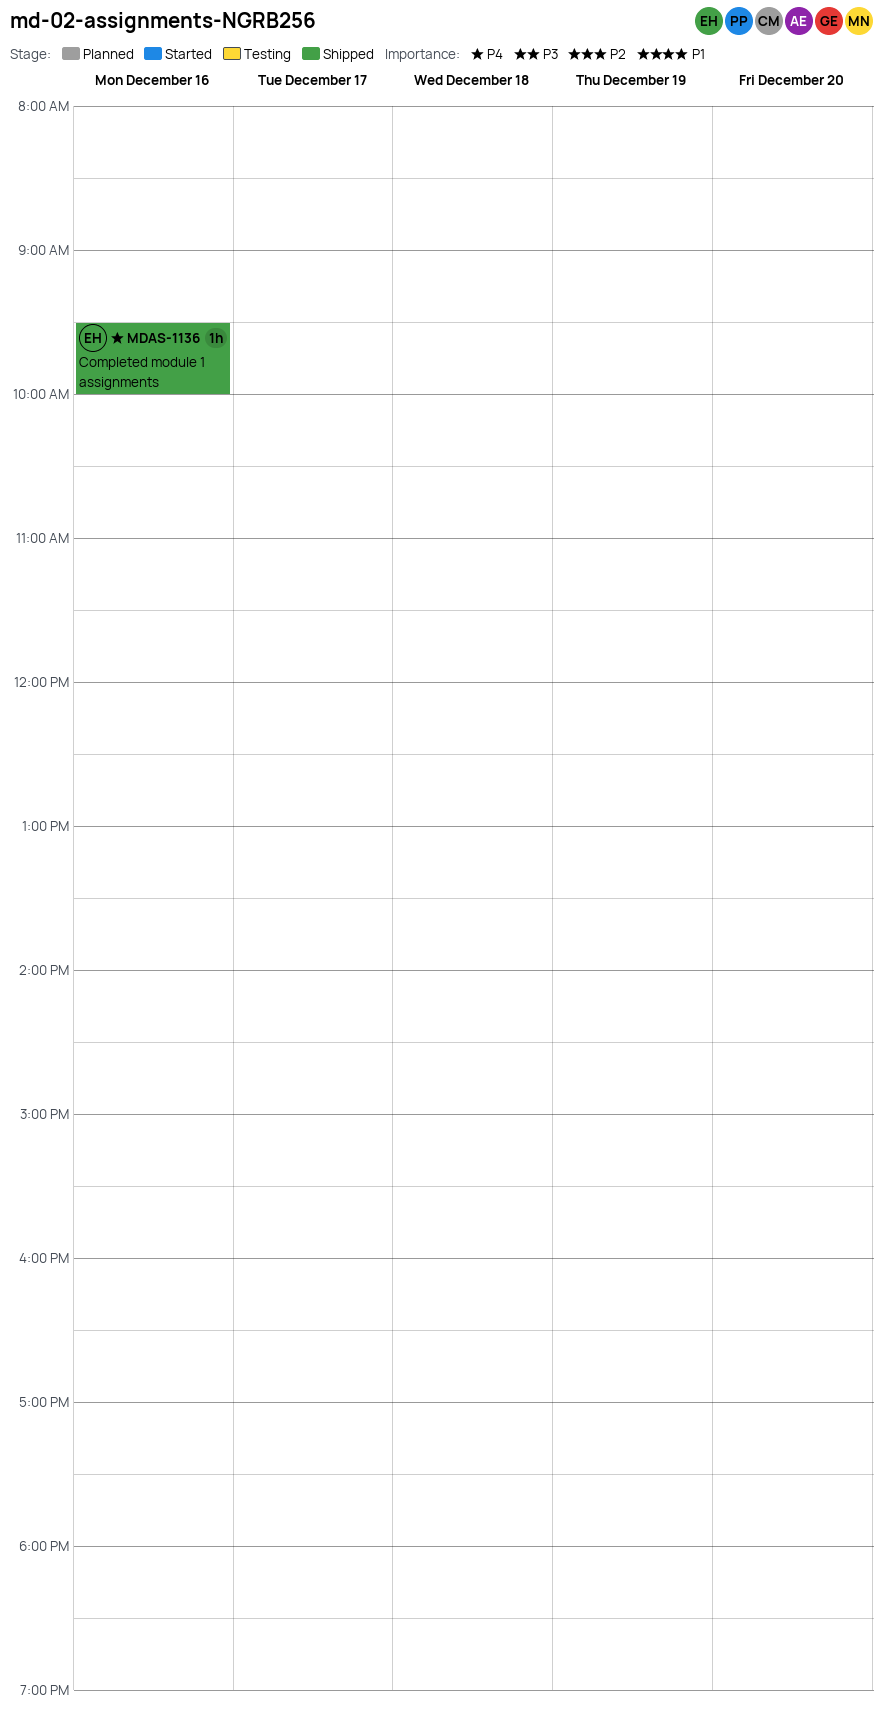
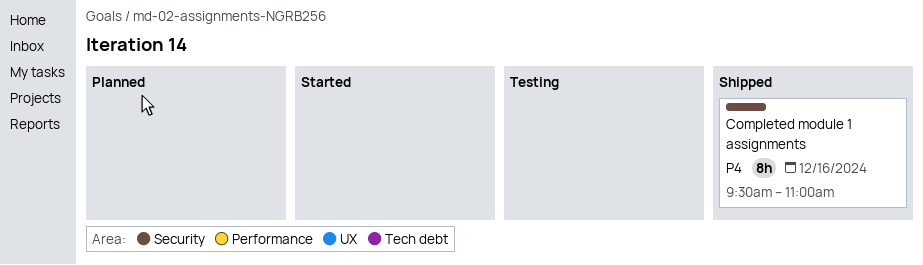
Completed module 1 assignments, estimate: 1h -> 8h
Completed module 1 assignments, ends: 10:00 -> 11:00

